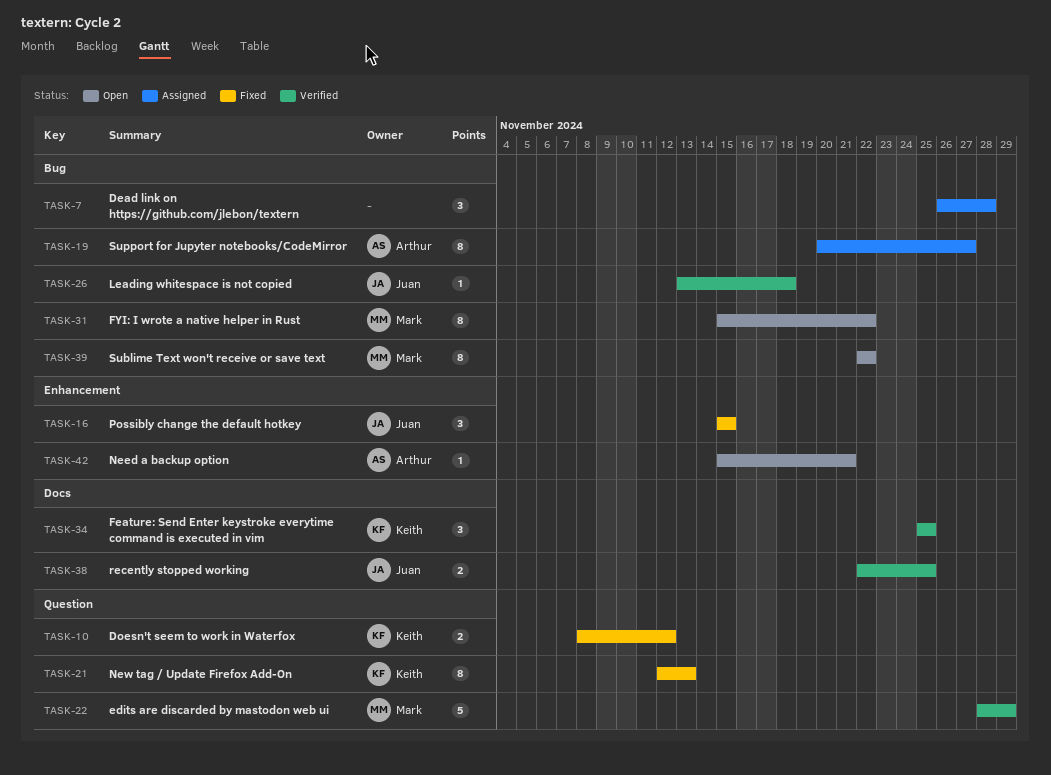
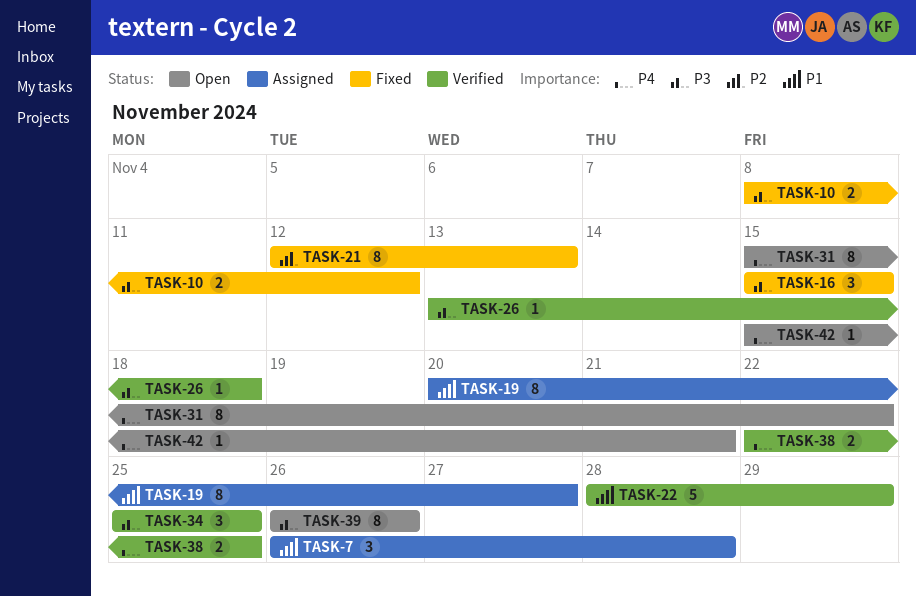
TASK-39, start: Nov 22 -> Nov 26
TASK-39, due: Nov 22 -> Nov 26

